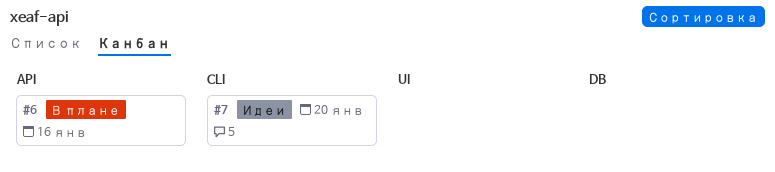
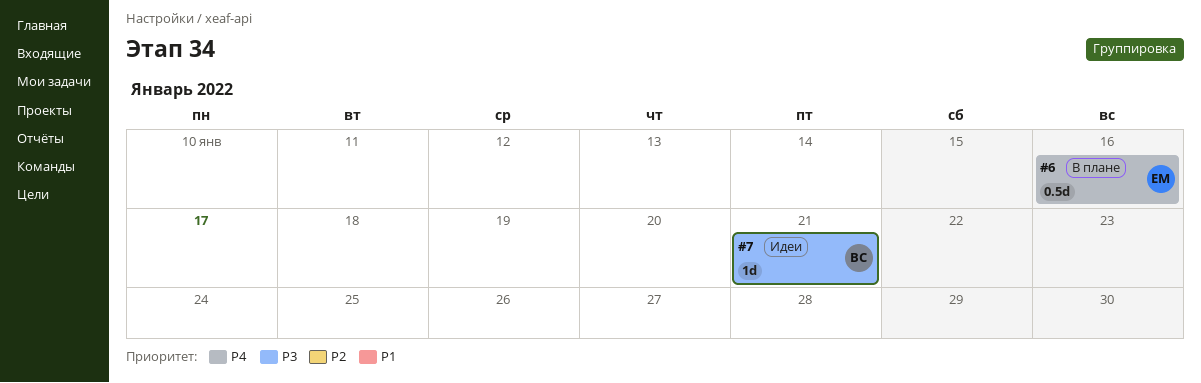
#7, due: Jan 20 -> Jan 21

